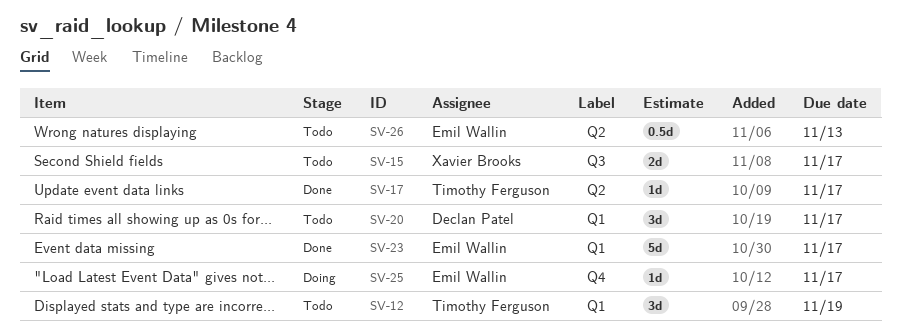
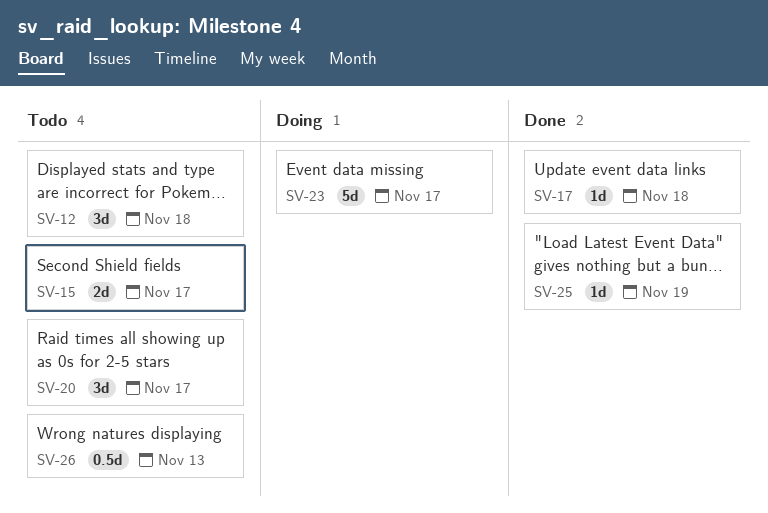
SV-12, due: Nov 19 -> Nov 18
SV-17, due: Nov 17 -> Nov 18
SV-23, status: Done -> Doing
SV-25, status: Doing -> Done
SV-25, due: Nov 17 -> Nov 19

